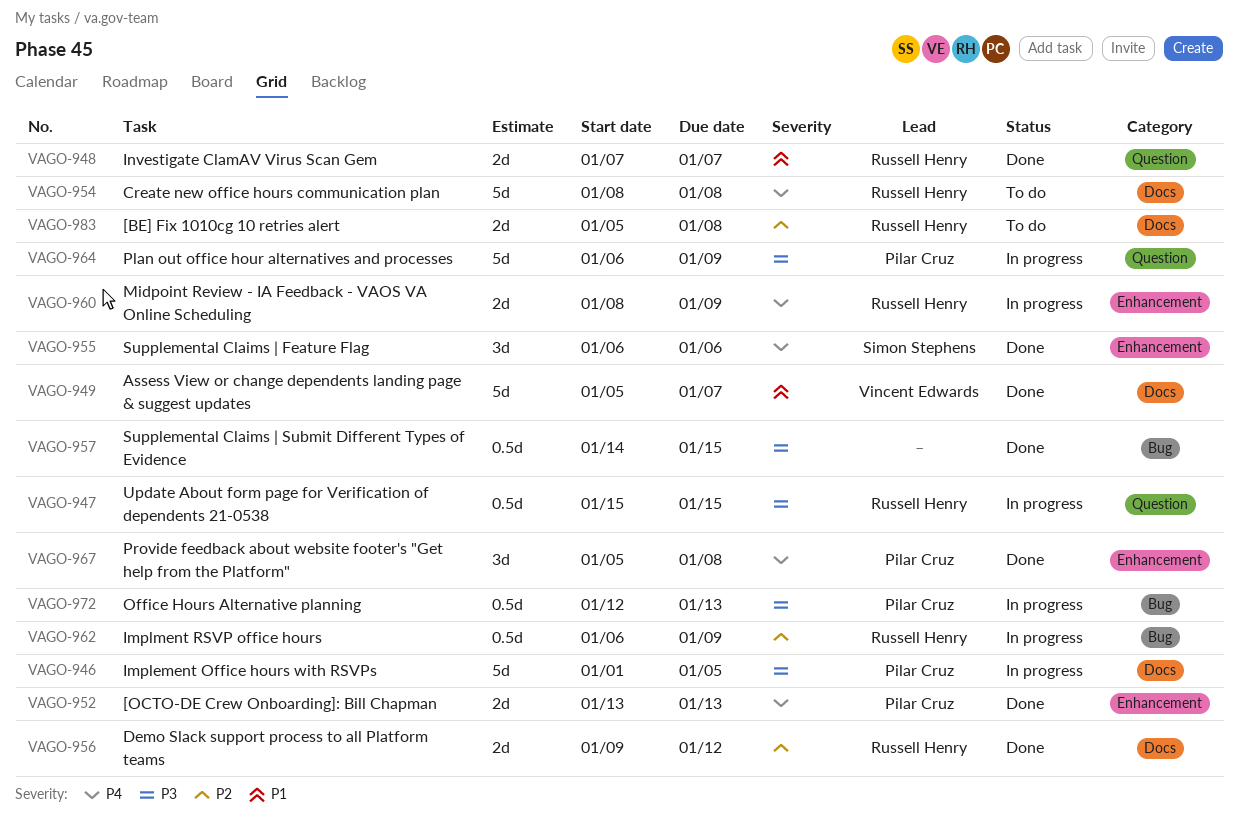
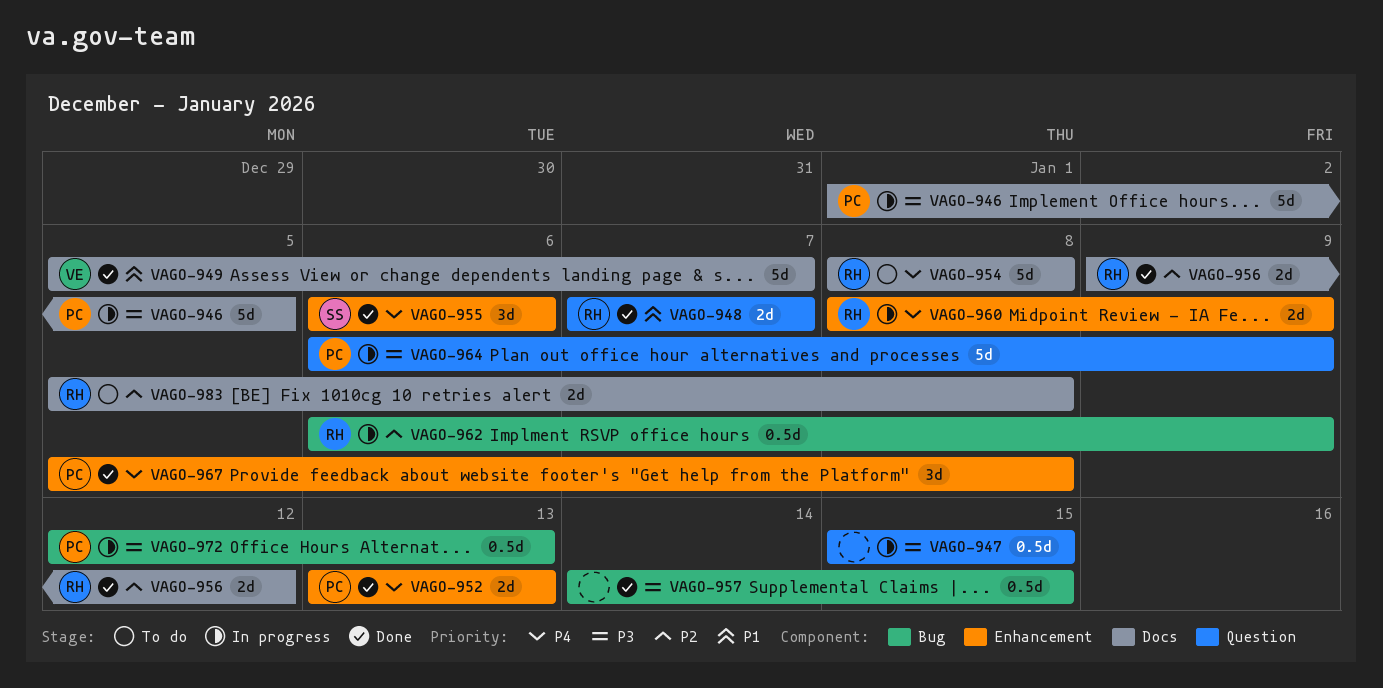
VAGO-947, owner: Russell Henry -> none

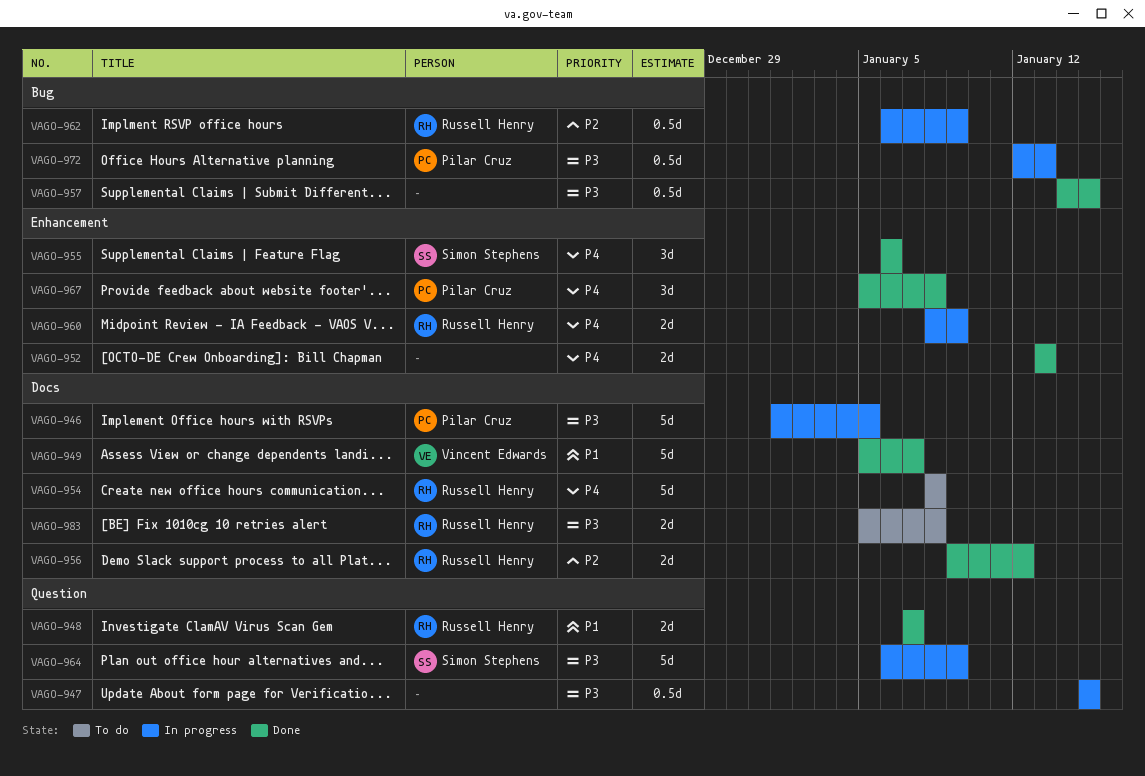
VAGO-952, owner: Pilar Cruz -> none
VAGO-964, owner: Pilar Cruz -> Simon Stephens
VAGO-983, priority: P2 -> P3

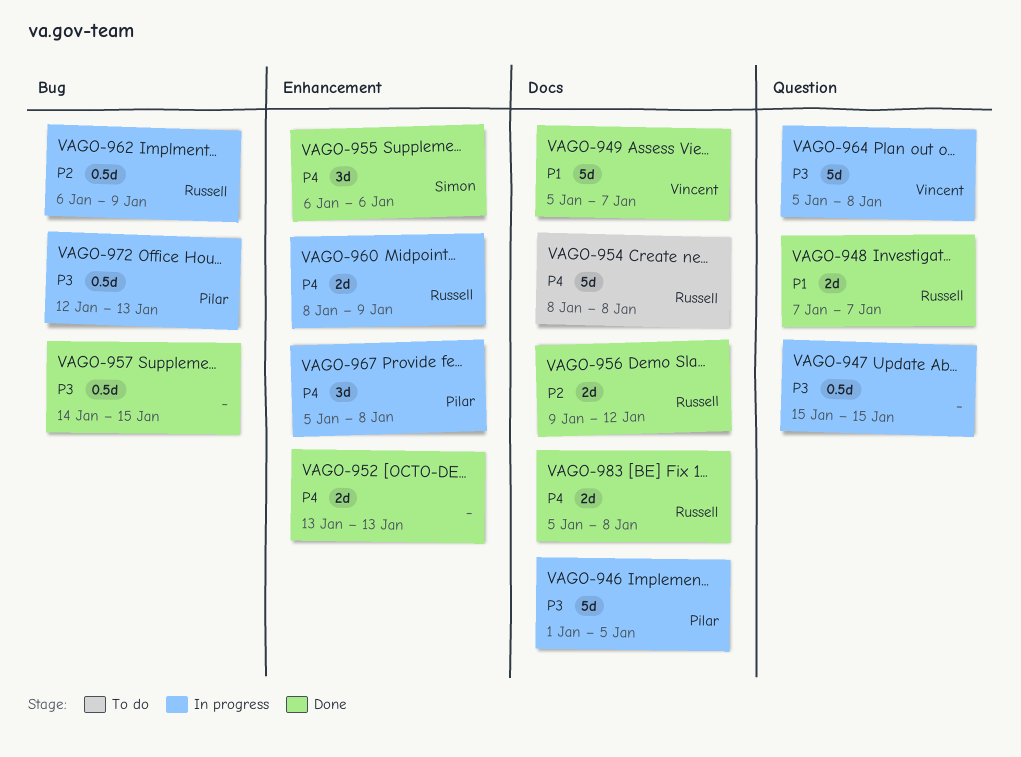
VAGO-964, owner: Simon Stephens -> Vincent Edwards
VAGO-964, start: Jan 6 -> Jan 5
VAGO-964, due: Jan 9 -> Jan 8
VAGO-967, status: Done -> In progress
VAGO-983, status: To do -> Done
VAGO-983, priority: P3 -> P4

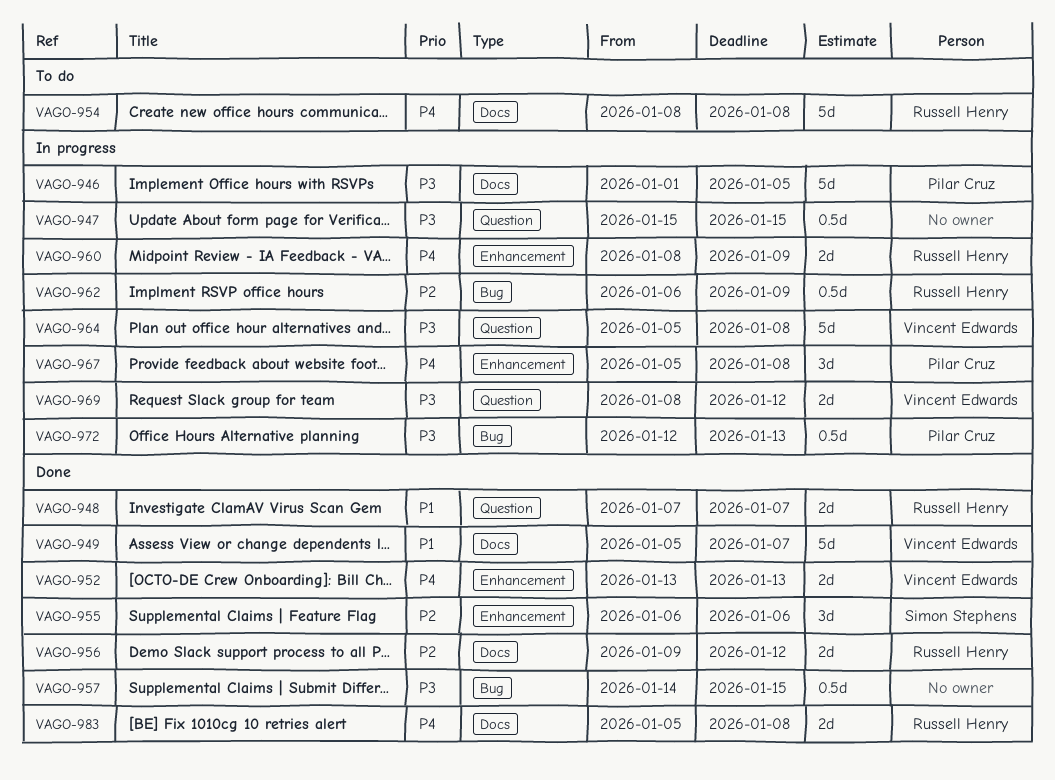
VAGO-952, owner: none -> Vincent Edwards
VAGO-955, priority: P4 -> P2
VAGO-969: none -> present

